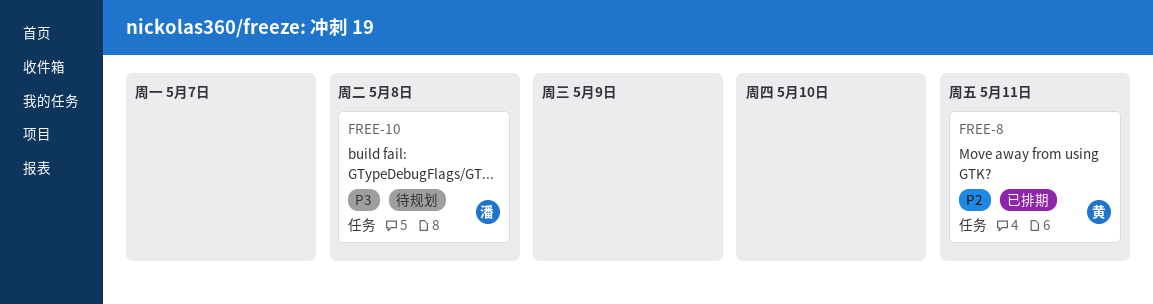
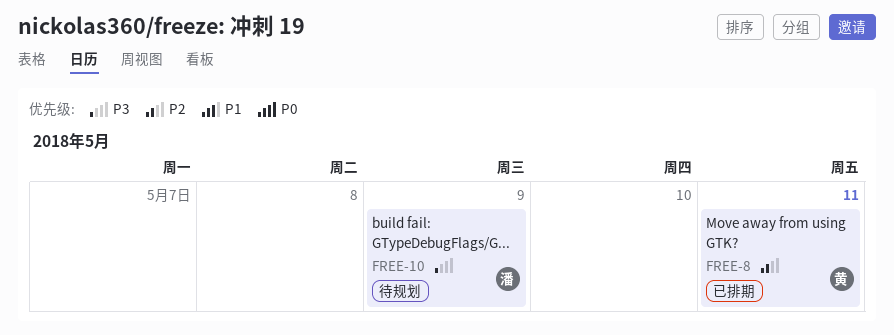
FREE-10, due: May 8 -> May 9

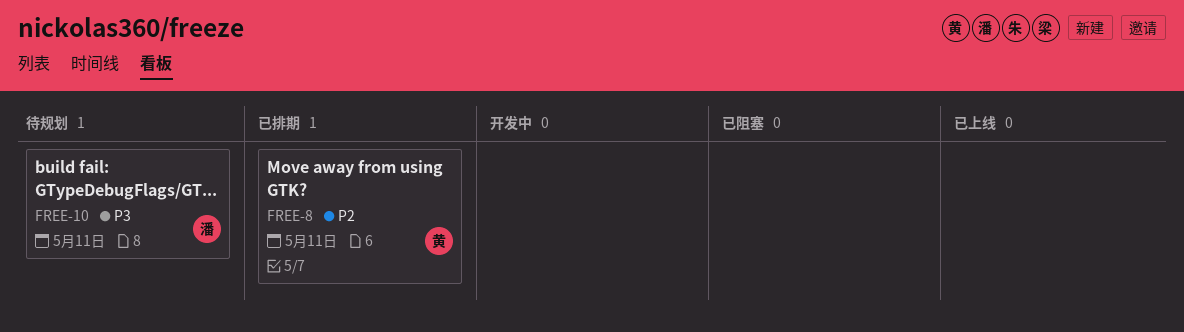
FREE-10, due: May 9 -> May 11

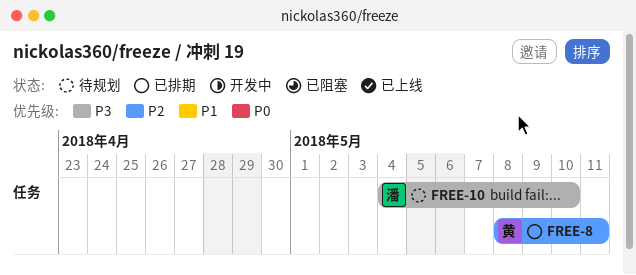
FREE-10, due: May 11 -> May 10

